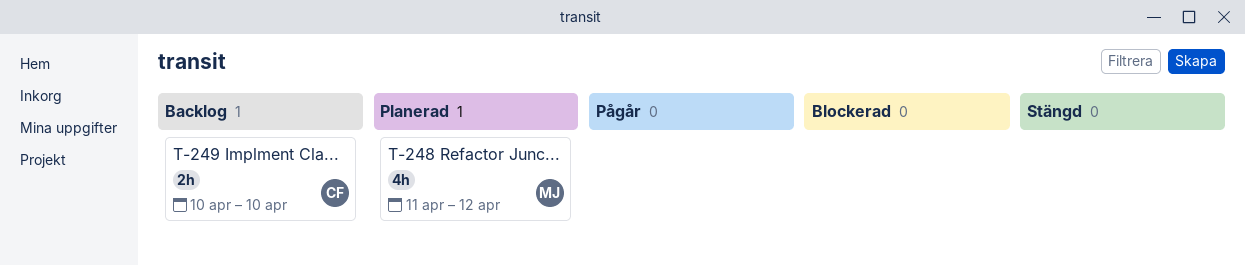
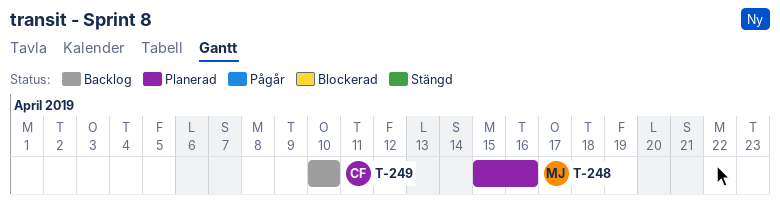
T-248, start: Apr 11 -> Apr 15
T-248, due: Apr 12 -> Apr 16

